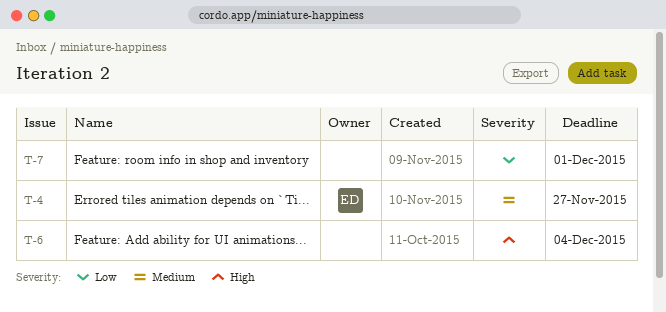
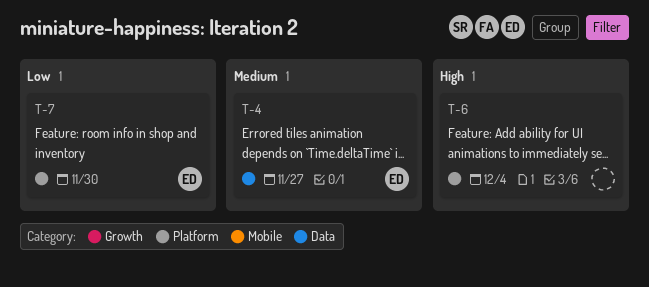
T-7, owner: none -> ED
T-7, due: Dec 1 -> Nov 30

